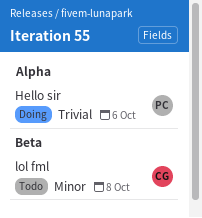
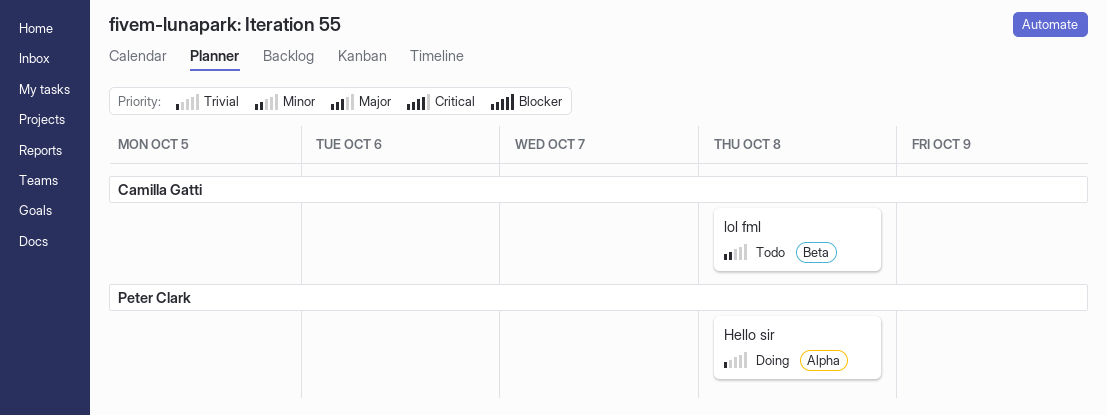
Hello sir, due: Oct 6 -> Oct 8

